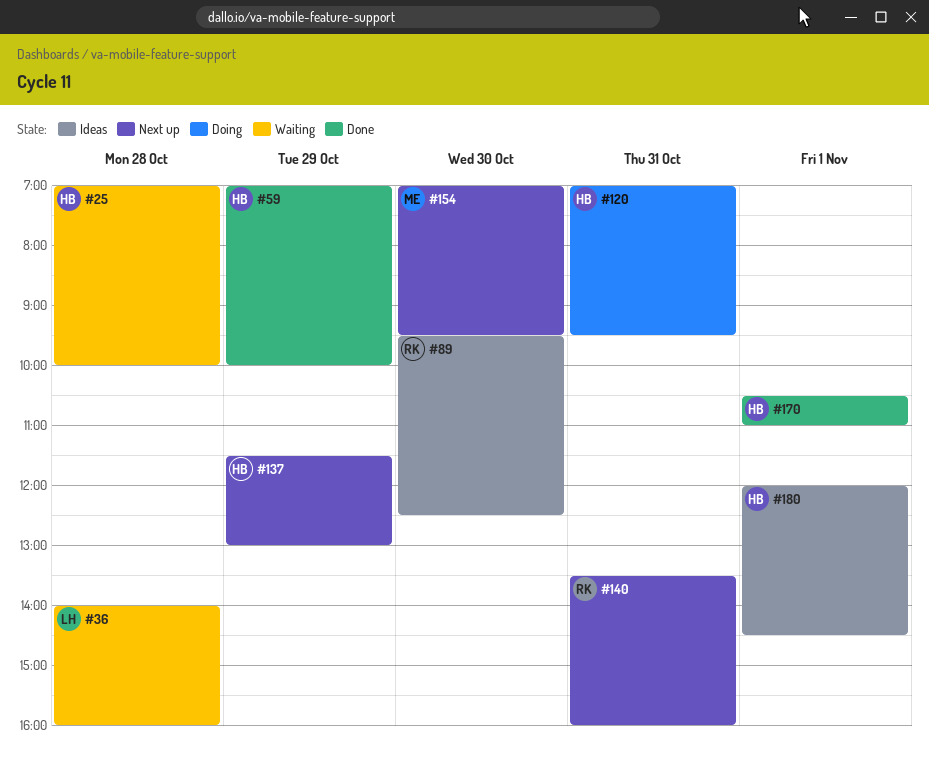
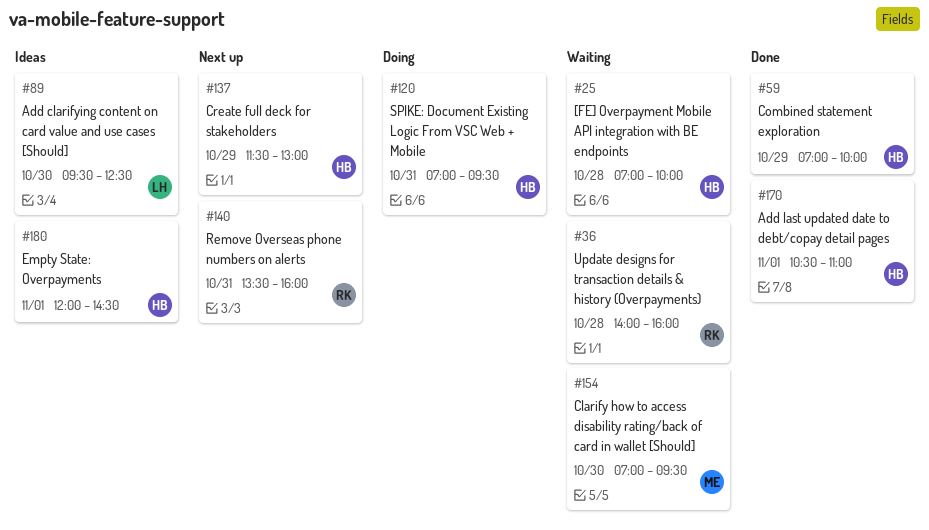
#36, owner: LH -> RK
#89, owner: RK -> LH
#154, status: Next up -> Waiting

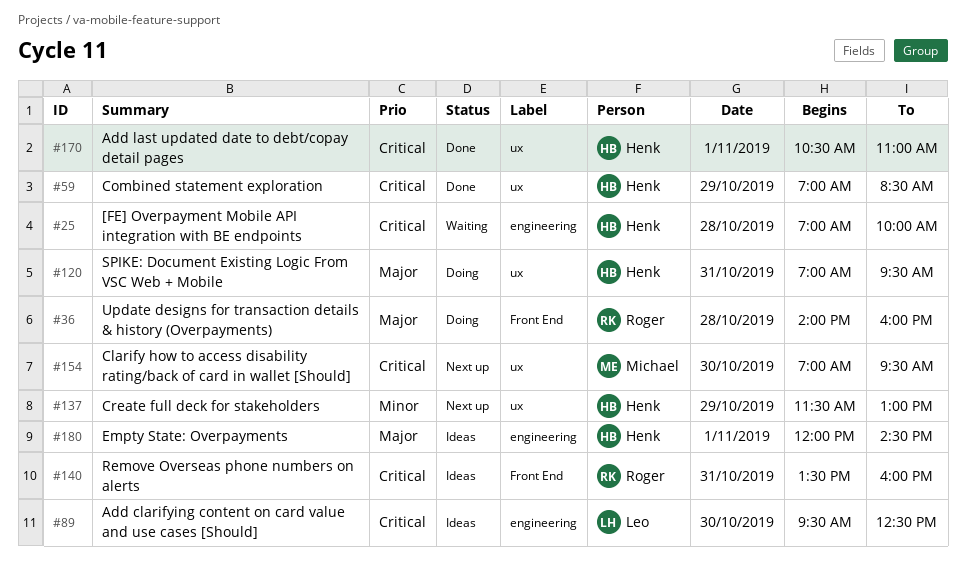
#36, status: Waiting -> Doing
#59, ends: 10:00 -> 08:30
#140, status: Next up -> Ideas
#154, status: Waiting -> Next up

